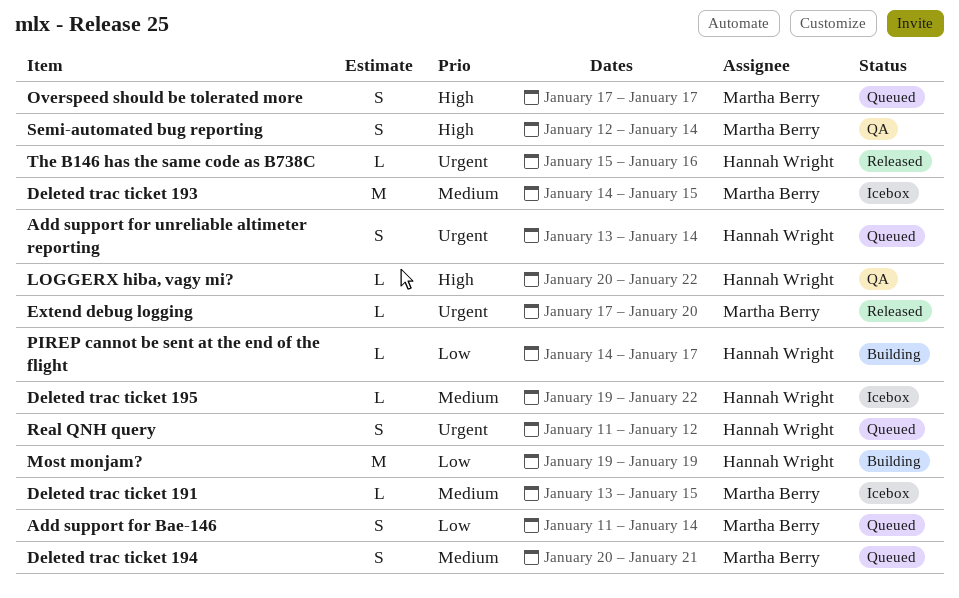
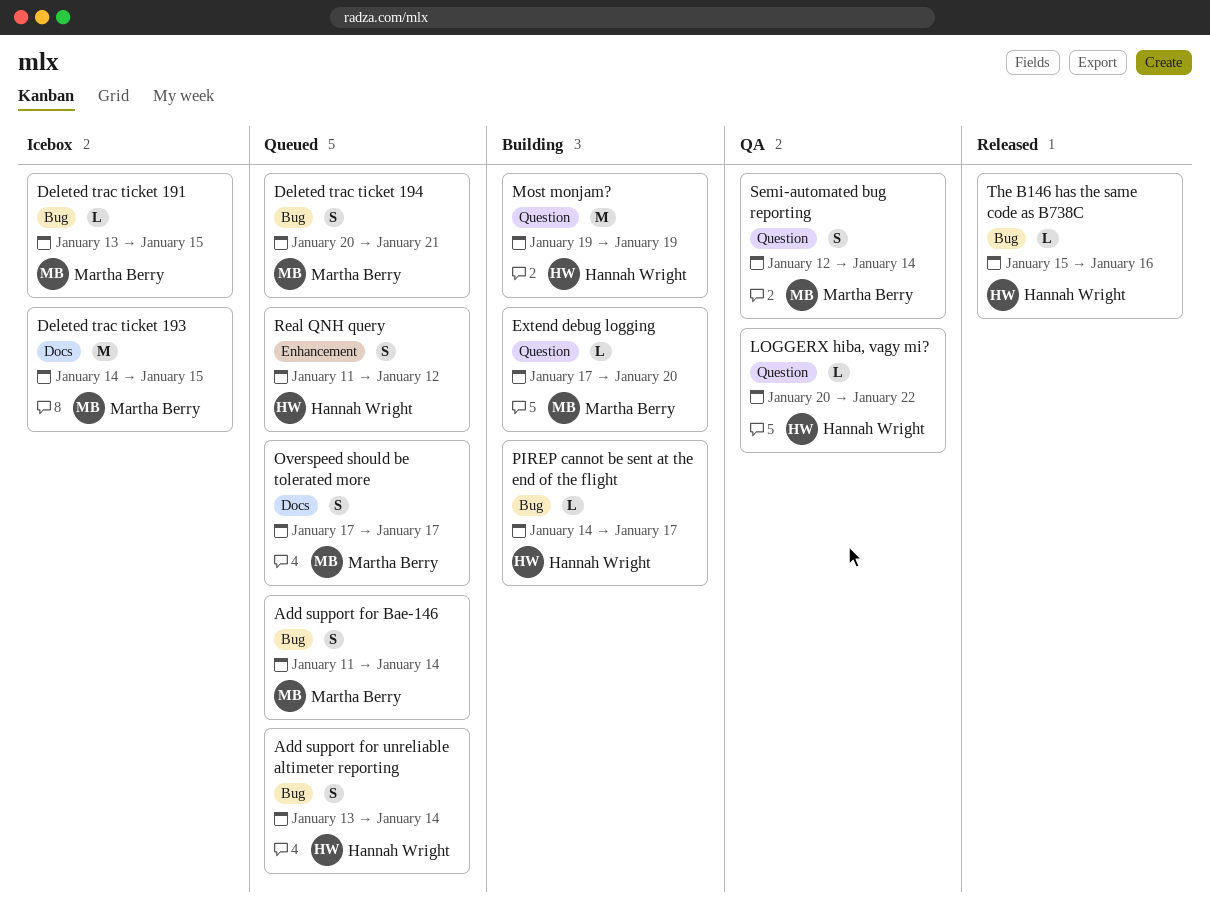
Deleted trac ticket 195: present -> none
Extend debug logging, status: Released -> Building

